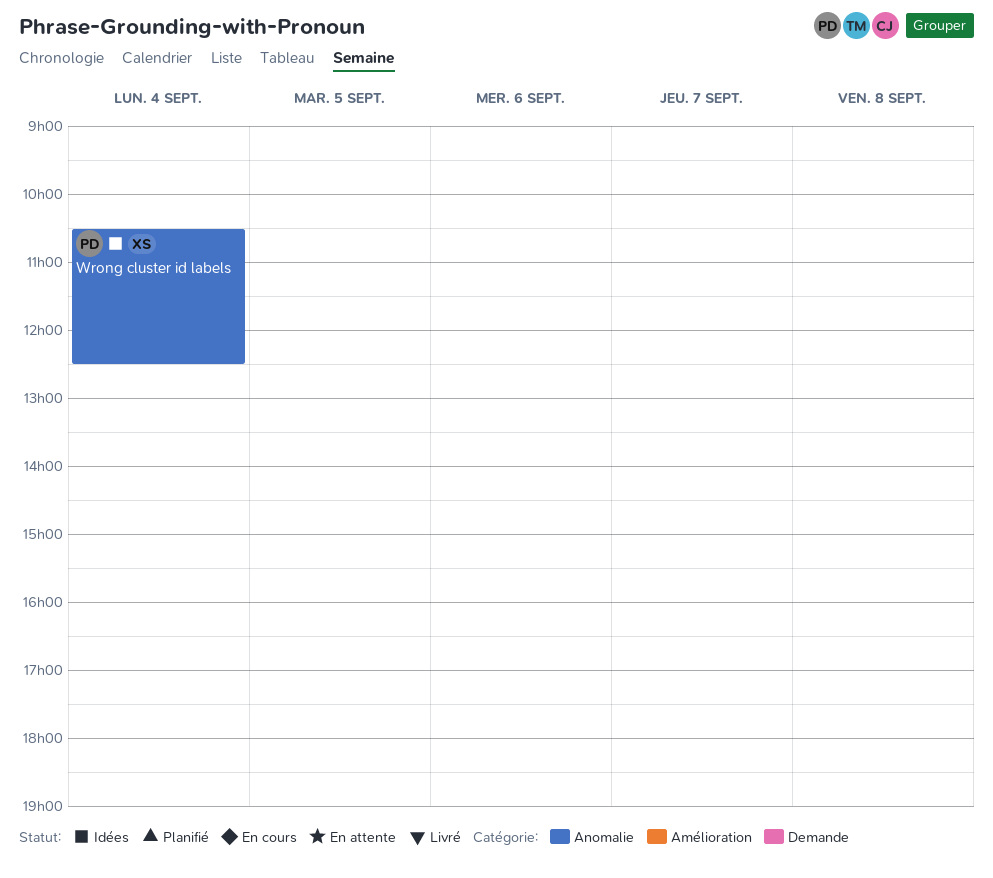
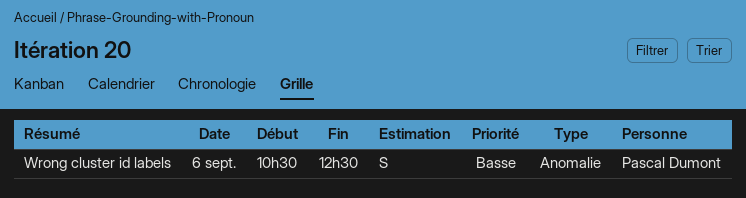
Wrong cluster id labels, estimate: XS -> S
Wrong cluster id labels, day: Sep 4 -> Sep 6

